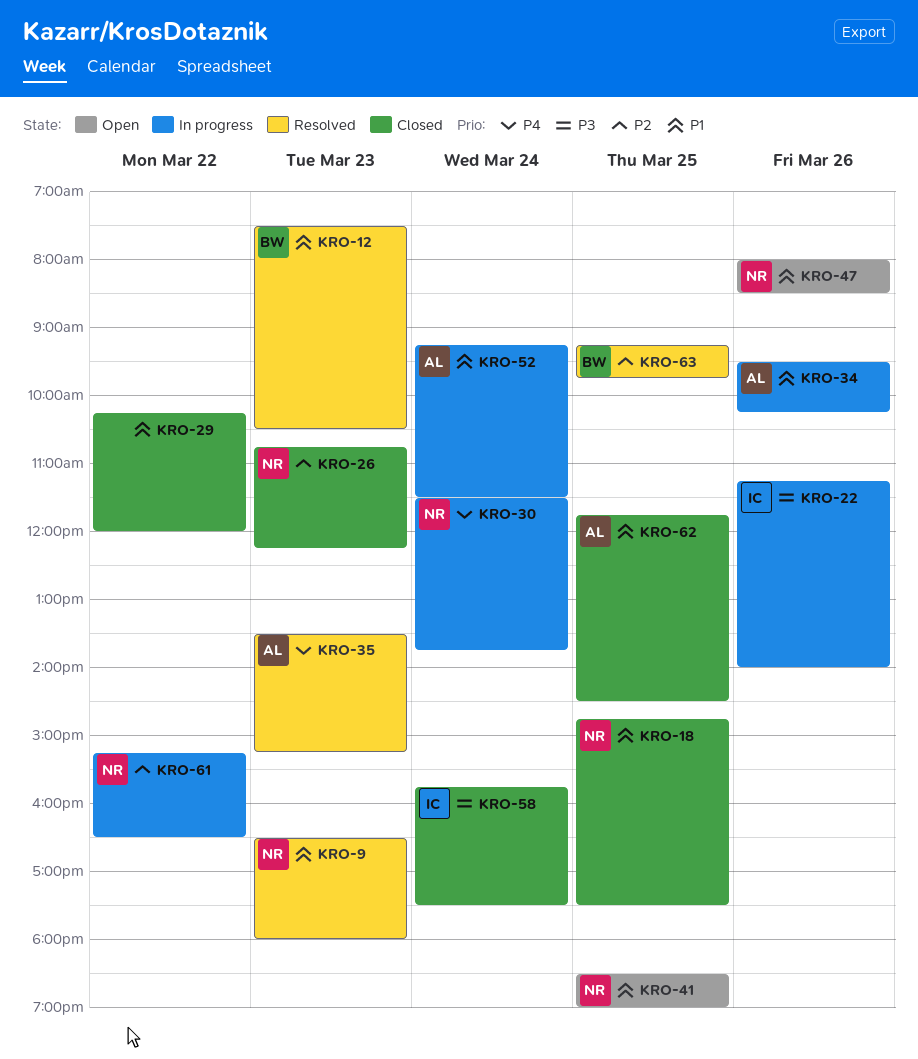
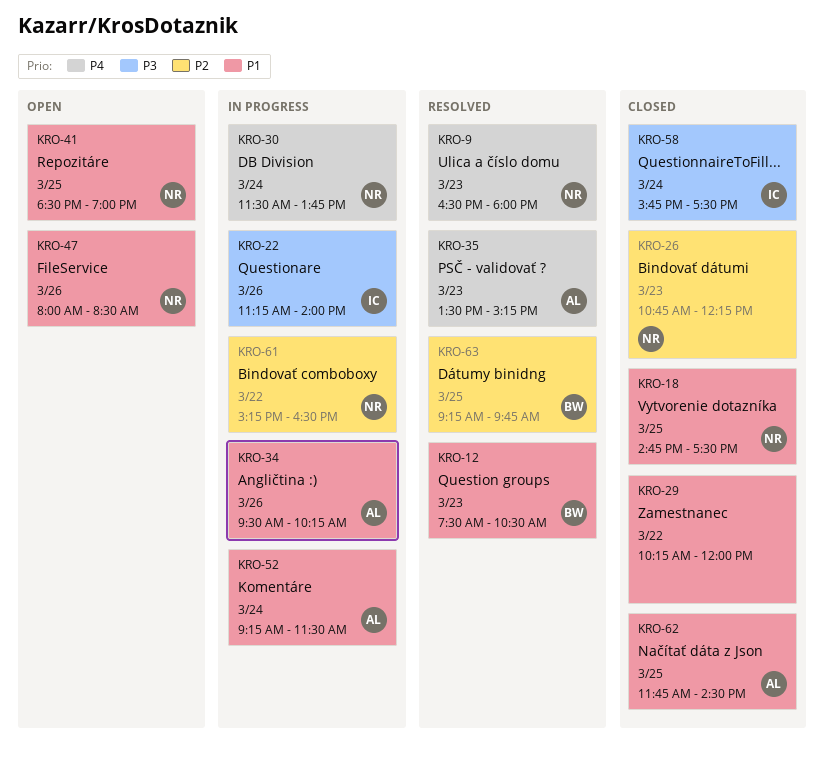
KRO-9, priority: P1 -> P4

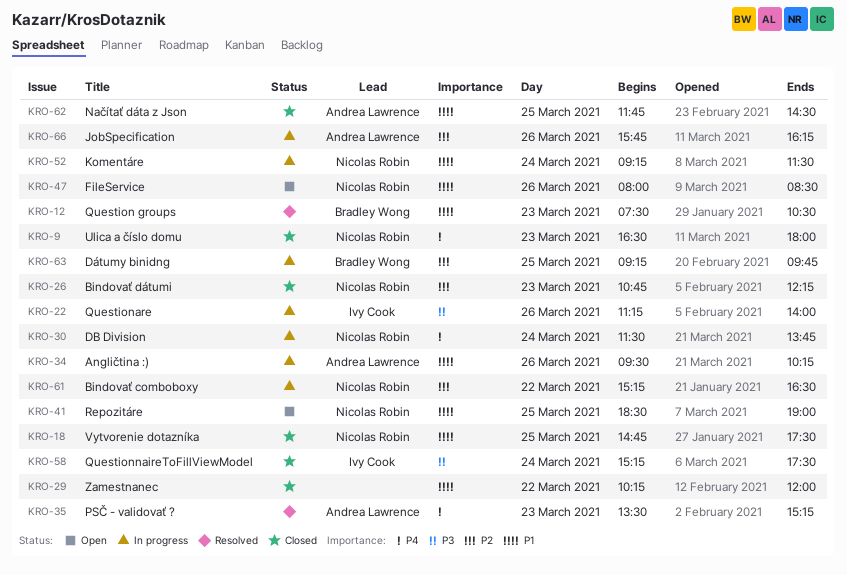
KRO-9, status: Resolved -> Closed
KRO-52, owner: Andrea Lawrence -> Nicolas Robin
KRO-58, begins: 15:45 -> 15:15
KRO-63, status: Resolved -> In progress
KRO-66: none -> present

